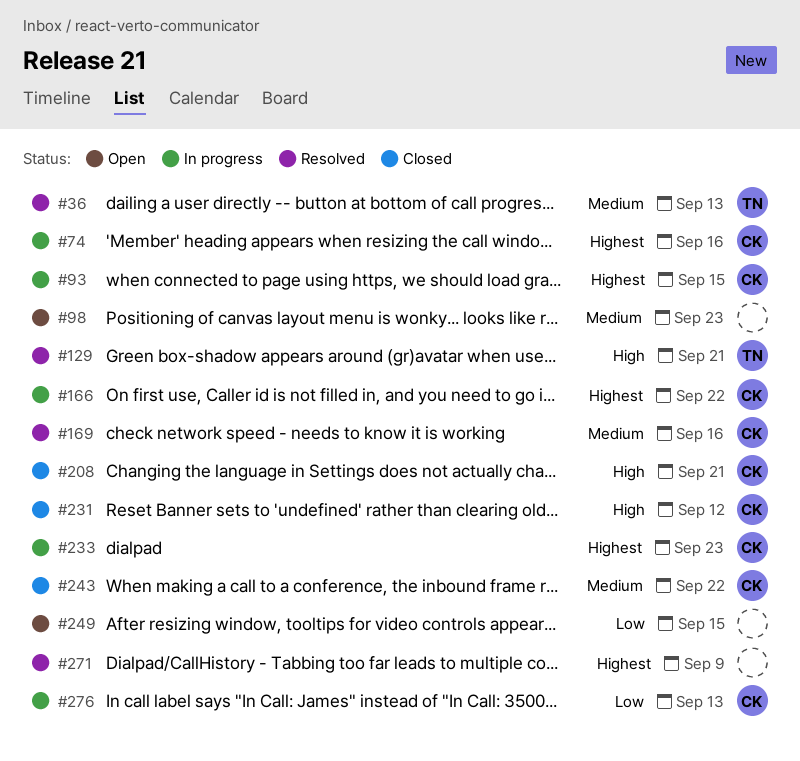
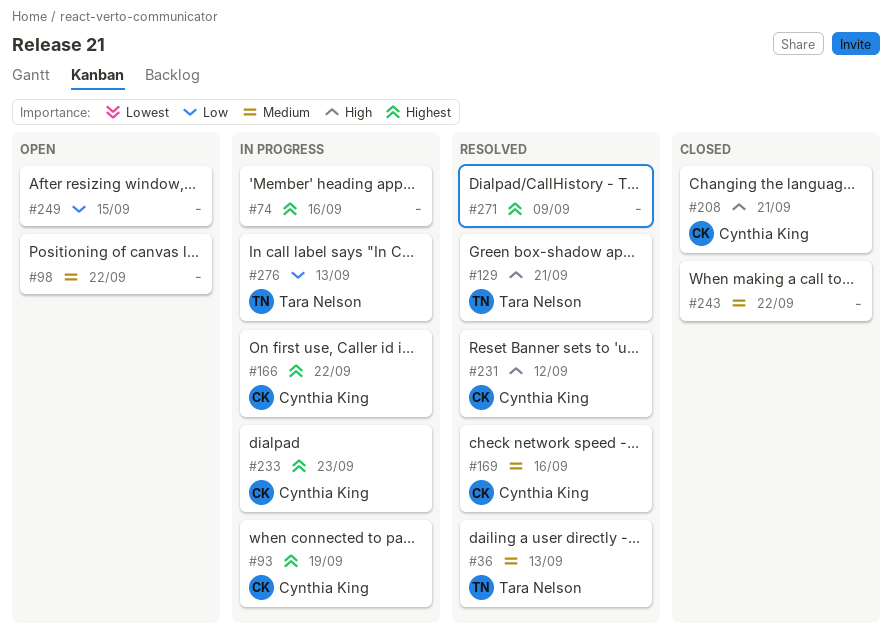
#74, owner: Cynthia King -> none
#93, due: Sep 15 -> Sep 19
#98, due: Sep 23 -> Sep 22
#231, status: Closed -> Resolved
#243, owner: Cynthia King -> none
#276, owner: Cynthia King -> Tara Nelson

